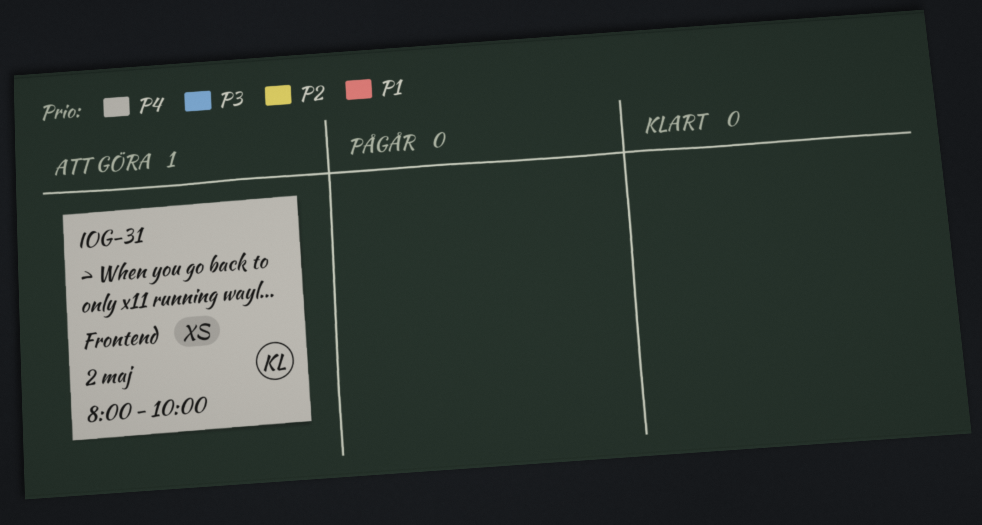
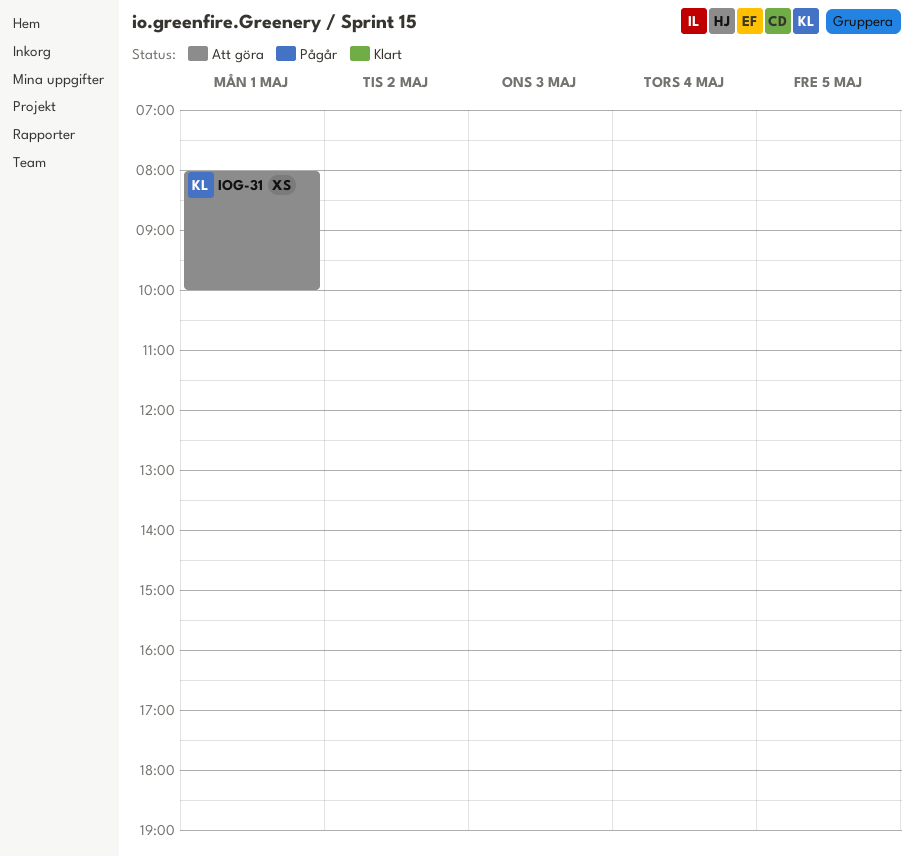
IOG-31, day: May 2 -> May 1

